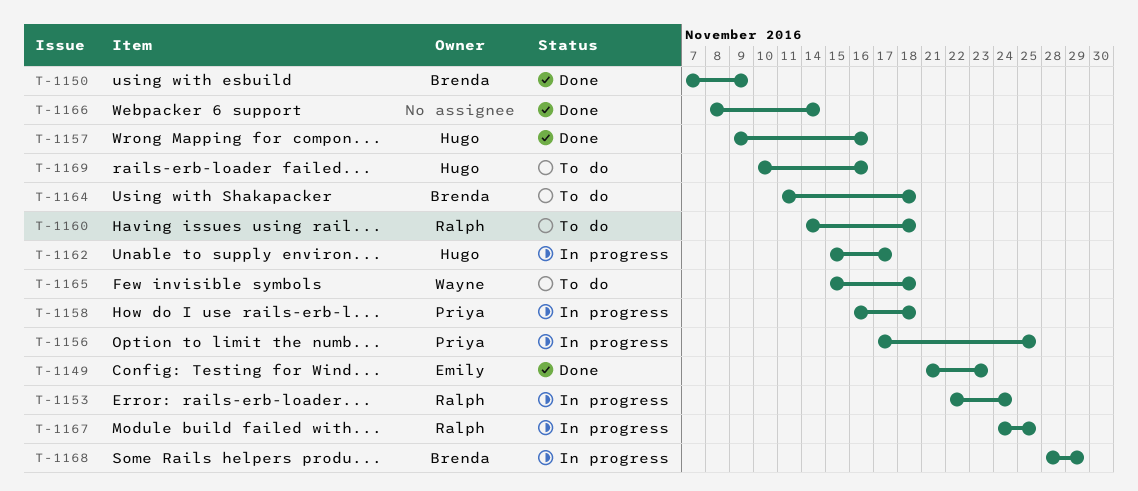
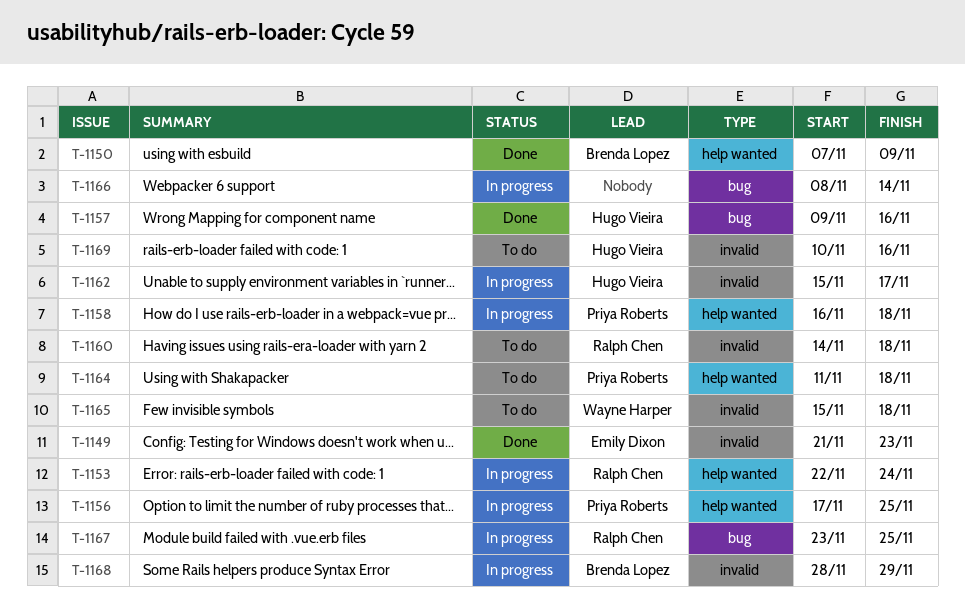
T-1164, owner: Brenda Lopez -> Priya Roberts
T-1166, status: Done -> In progress
T-1167, start: Nov 24 -> Nov 23

